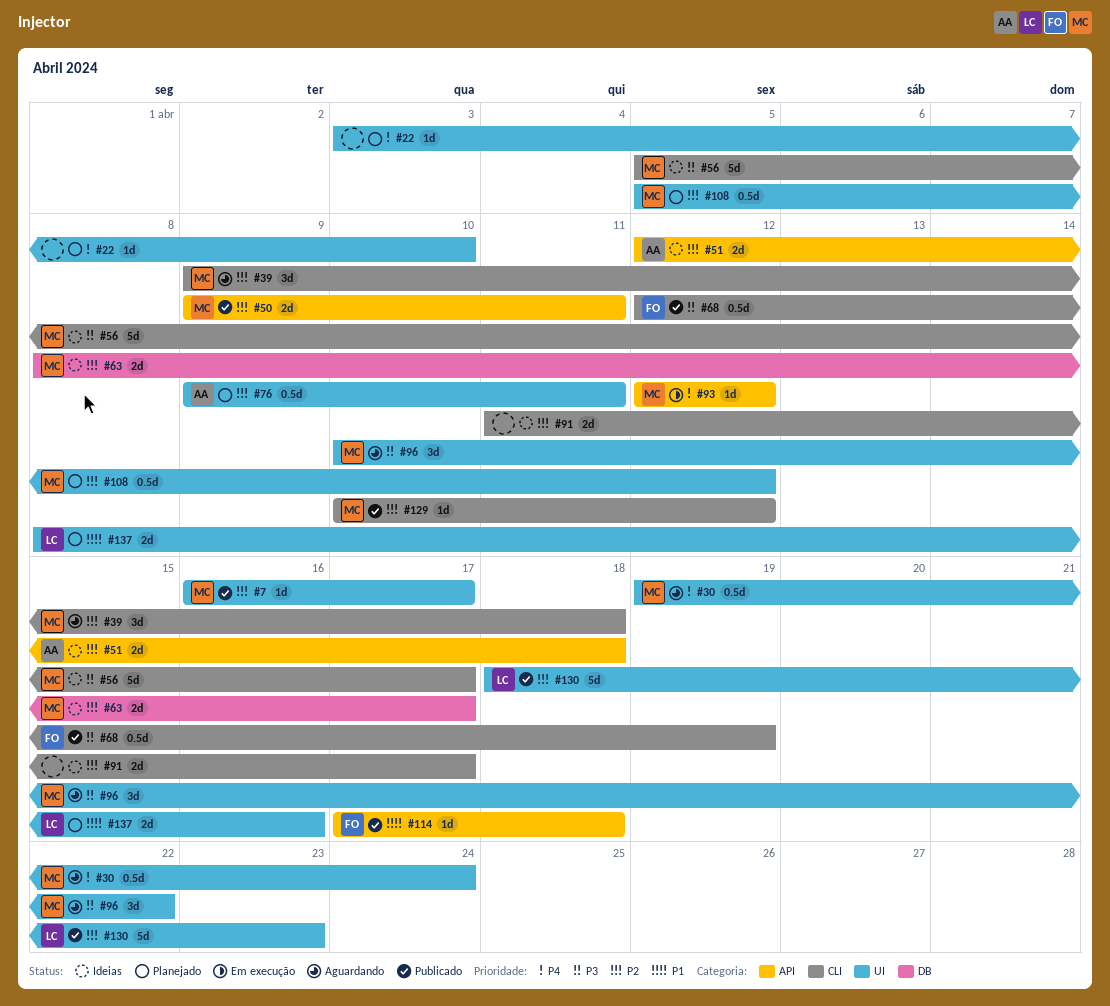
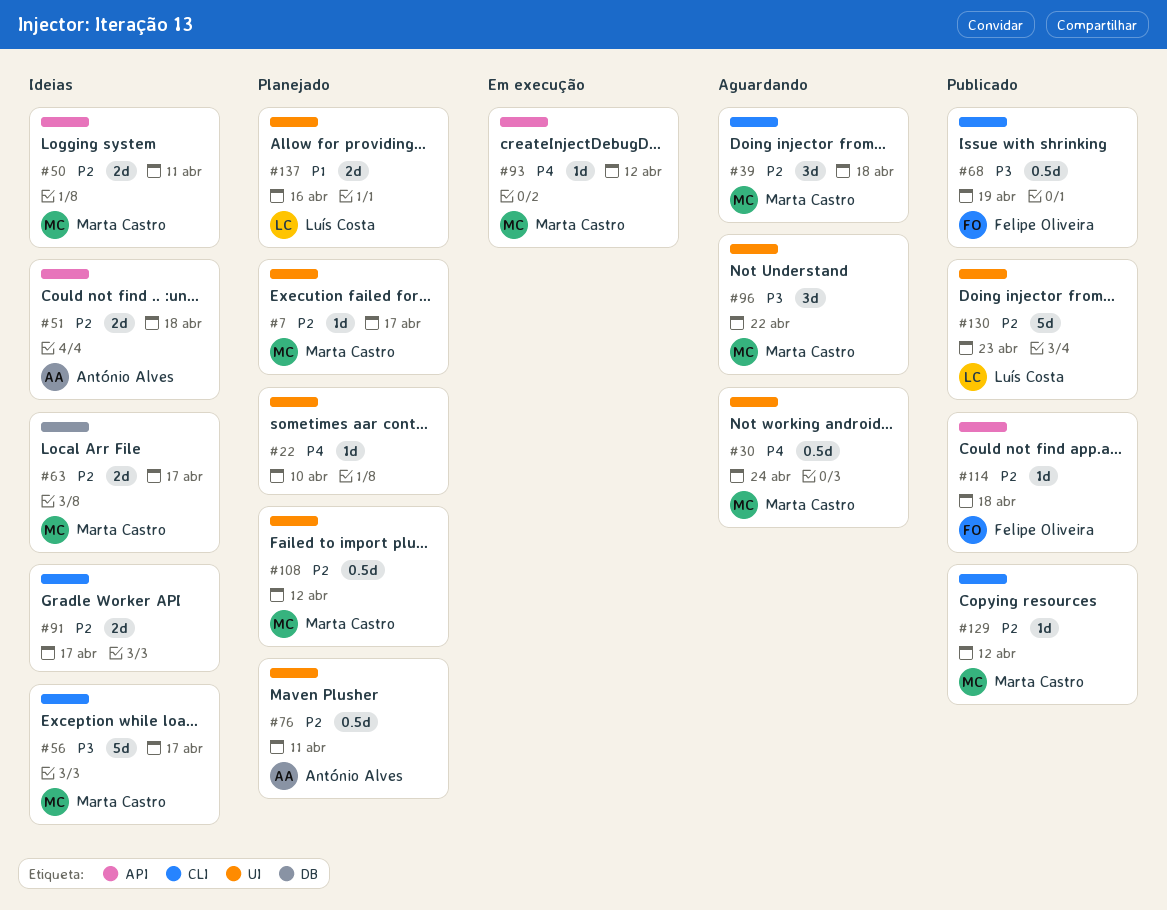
#7, status: Publicado -> Planejado
#50, status: Publicado -> Ideias
#114, priority: P1 -> P2

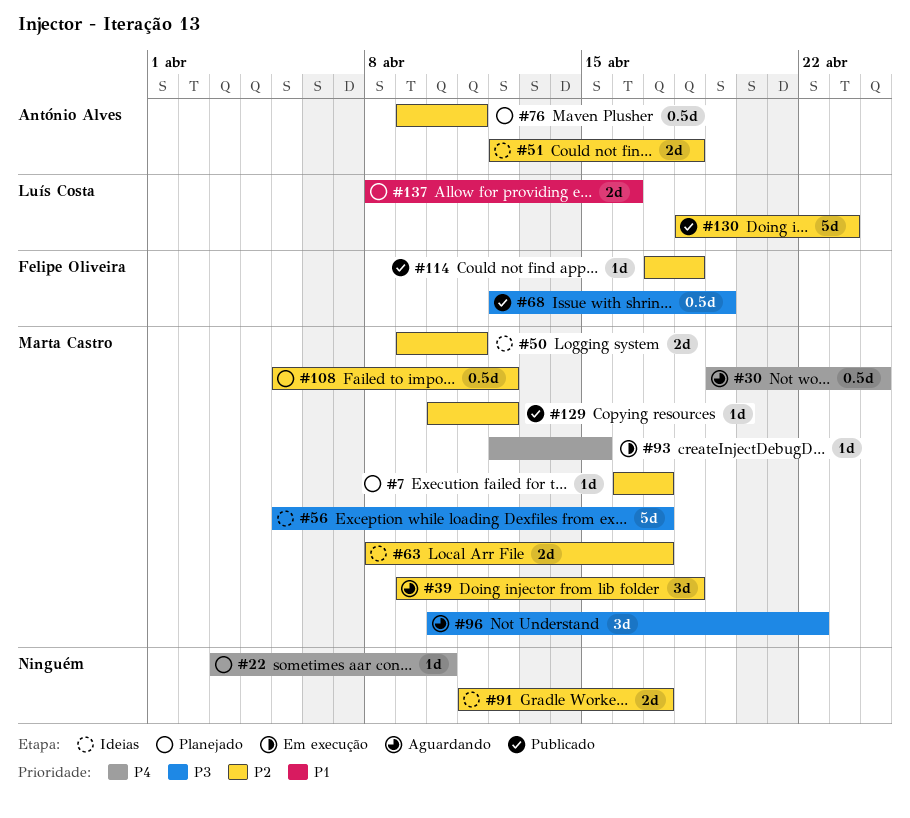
#93, due: Apr 12 -> Apr 15

